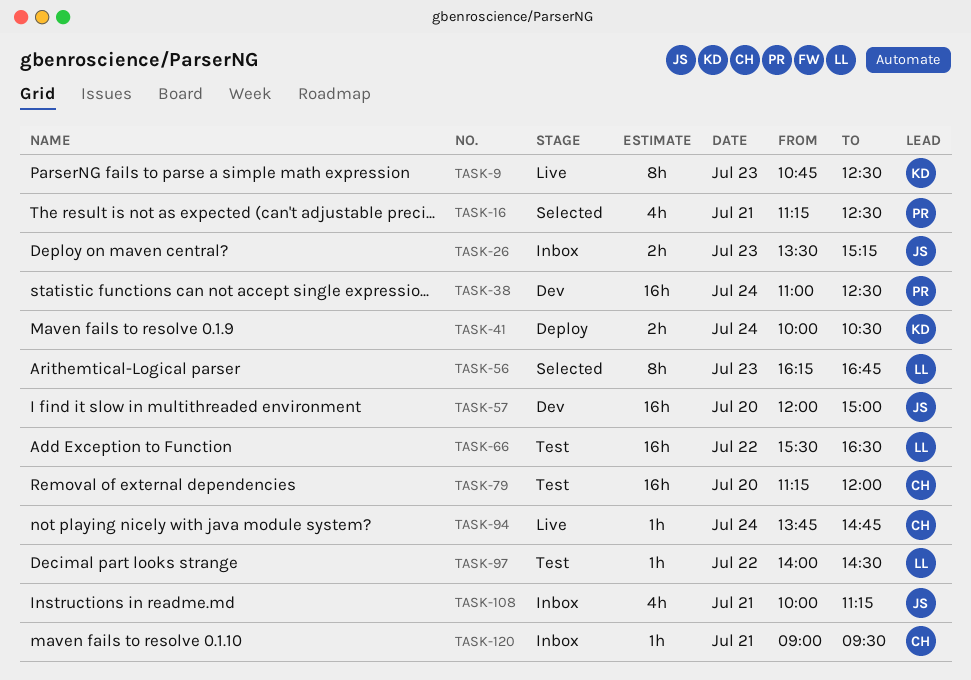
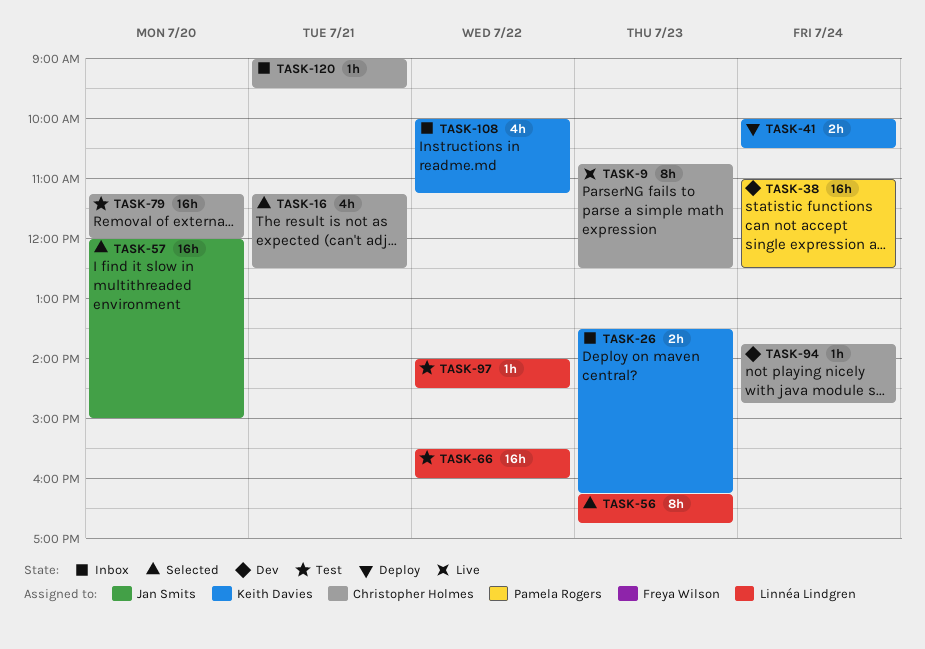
TASK-9, owner: Keith Davies -> Christopher Holmes
TASK-16, owner: Pamela Rogers -> Christopher Holmes
TASK-26, owner: Jan Smits -> Keith Davies
TASK-26, ends: 15:15 -> 16:15
TASK-57, status: Dev -> Selected
TASK-66, ends: 16:30 -> 16:00
TASK-94, status: Live -> Dev
TASK-108, owner: Jan Smits -> Keith Davies
TASK-108, day: Jul 21 -> Jul 22

